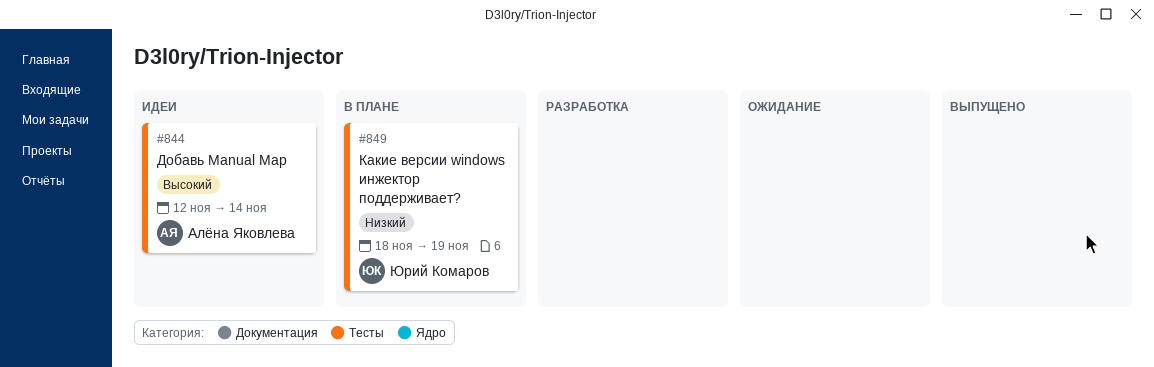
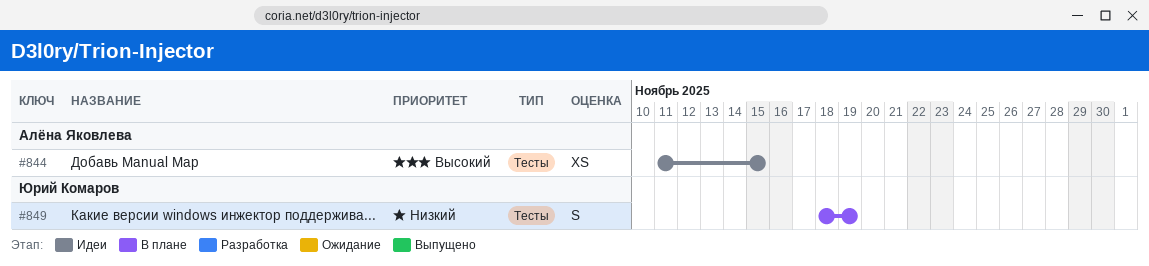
#844, start: Nov 12 -> Nov 11
#844, due: Nov 14 -> Nov 15

